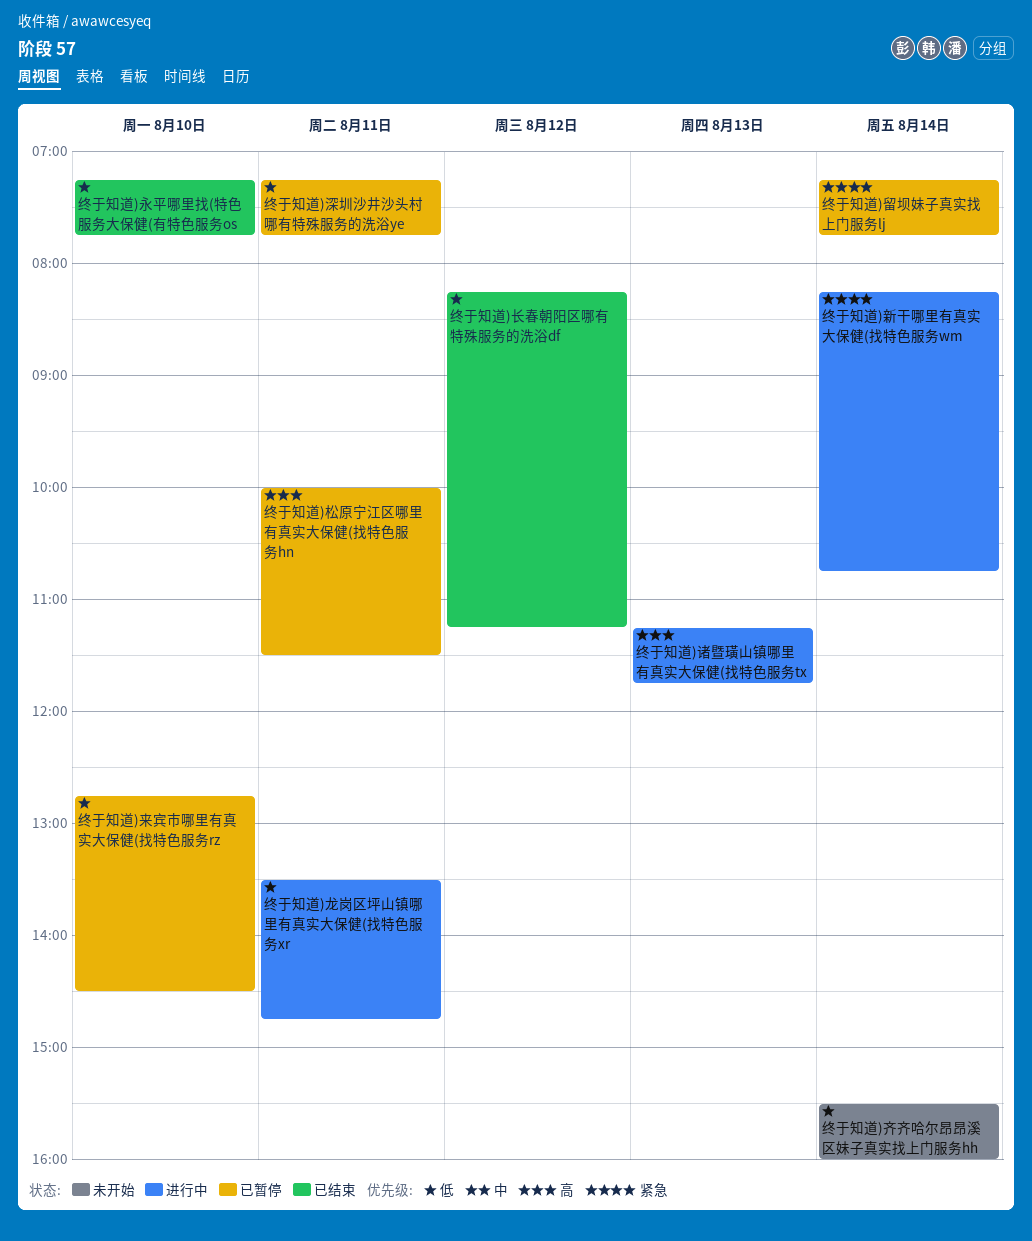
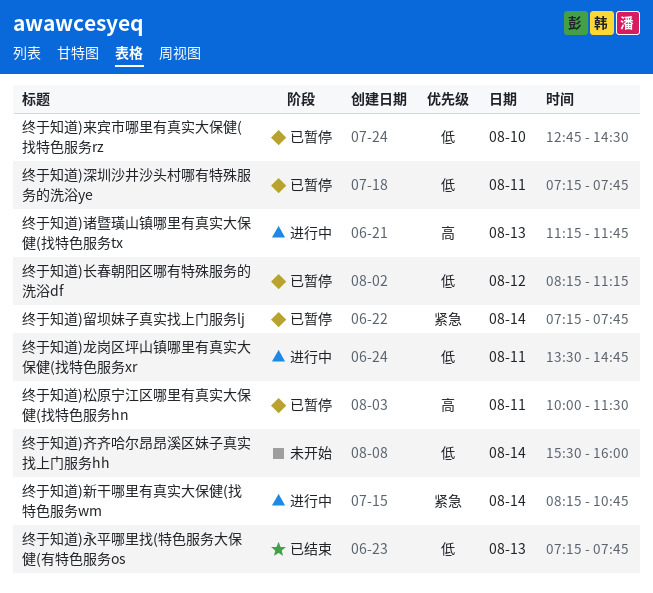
终于知道)永平哪里找(特色服务大保健(有特色服务os, day: Aug 10 -> Aug 13
终于知道)长春朝阳区哪有特殊服务的洗浴df, status: 已结束 -> 已暂停

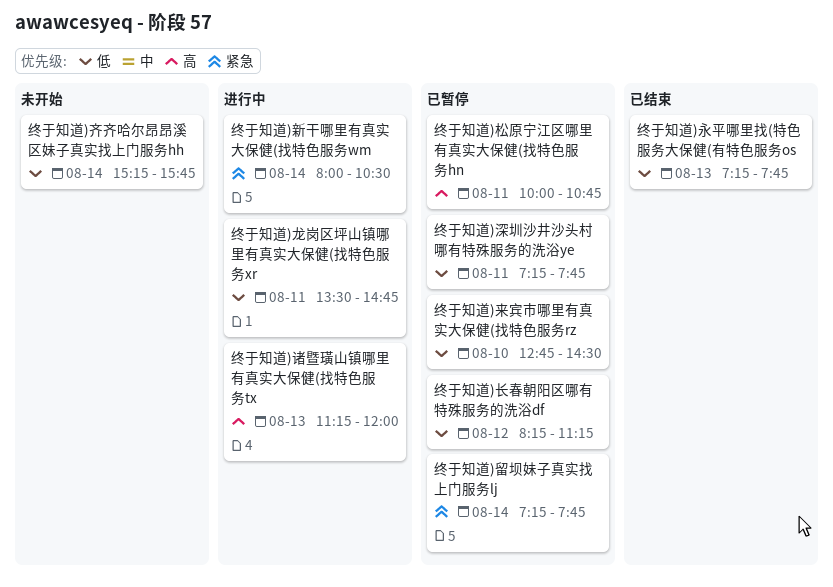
终于知道)新干哪里有真实大保健(找特色服务wm, begins: 08:15 -> 08:00
终于知道)新干哪里有真实大保健(找特色服务wm, ends: 10:45 -> 10:30
终于知道)松原宁江区哪里有真实大保健(找特色服务hn, ends: 11:30 -> 10:45
终于知道)诸暨璜山镇哪里有真实大保健(找特色服务tx, ends: 11:45 -> 12:00
终于知道)齐齐哈尔昂昂溪区妹子真实找上门服务hh, begins: 15:30 -> 15:15
终于知道)齐齐哈尔昂昂溪区妹子真实找上门服务hh, ends: 16:00 -> 15:45

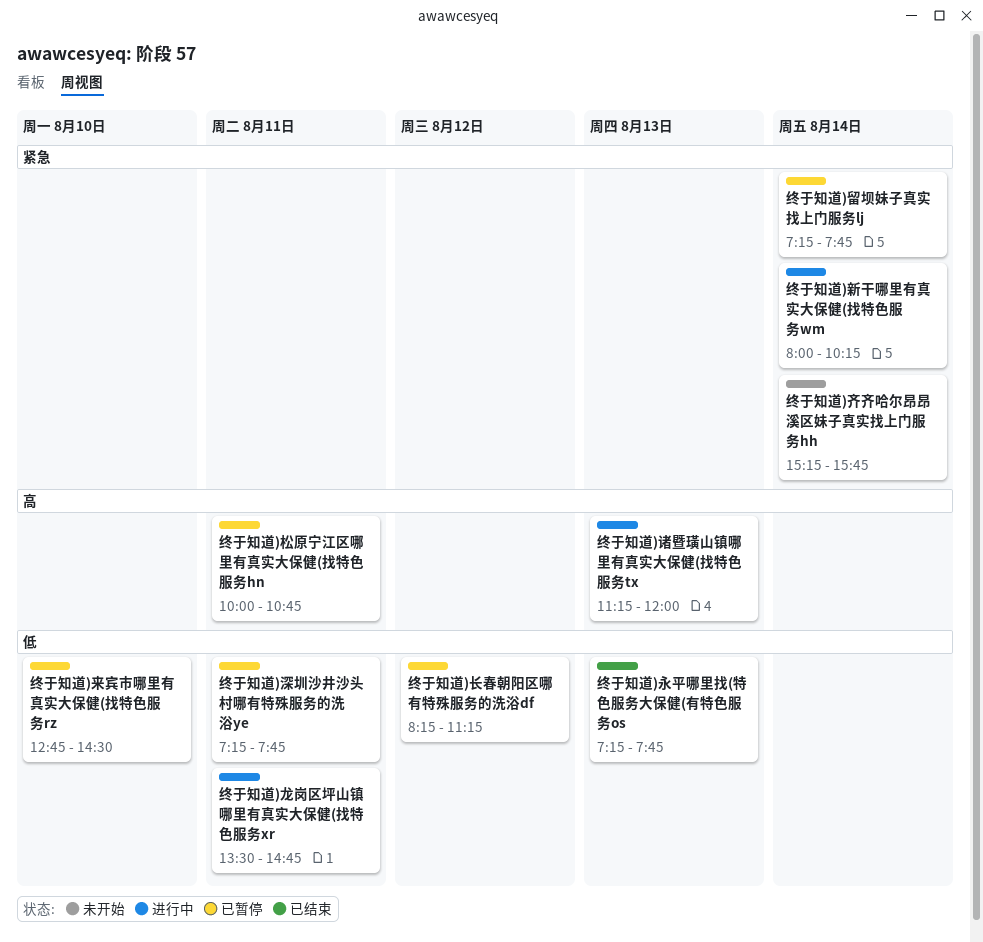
终于知道)新干哪里有真实大保健(找特色服务wm, ends: 10:30 -> 10:15
终于知道)齐齐哈尔昂昂溪区妹子真实找上门服务hh, priority: 低 -> 紧急

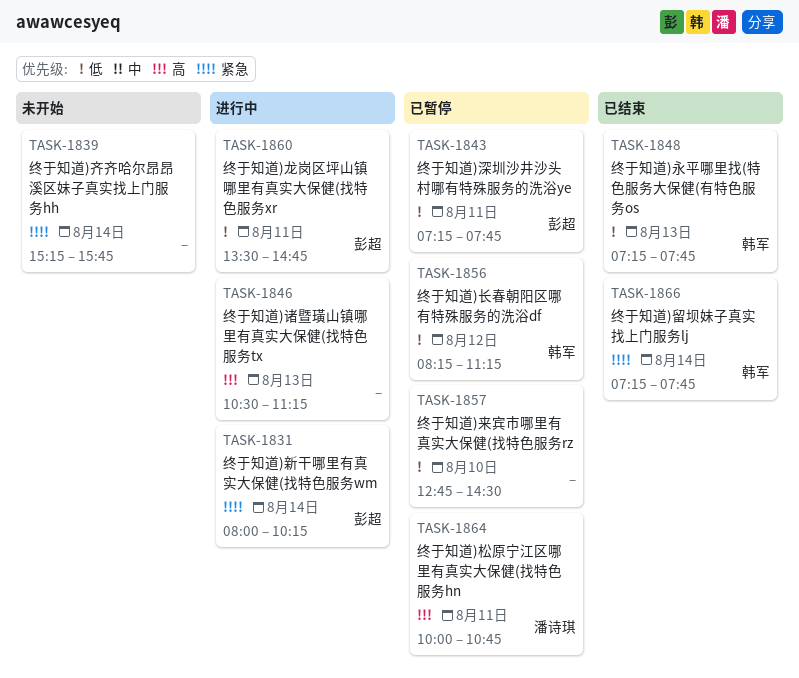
终于知道)留坝妹子真实找上门服务lj, status: 已暂停 -> 已结束
终于知道)诸暨璜山镇哪里有真实大保健(找特色服务tx, begins: 11:15 -> 10:30
终于知道)诸暨璜山镇哪里有真实大保健(找特色服务tx, ends: 12:00 -> 11:15

